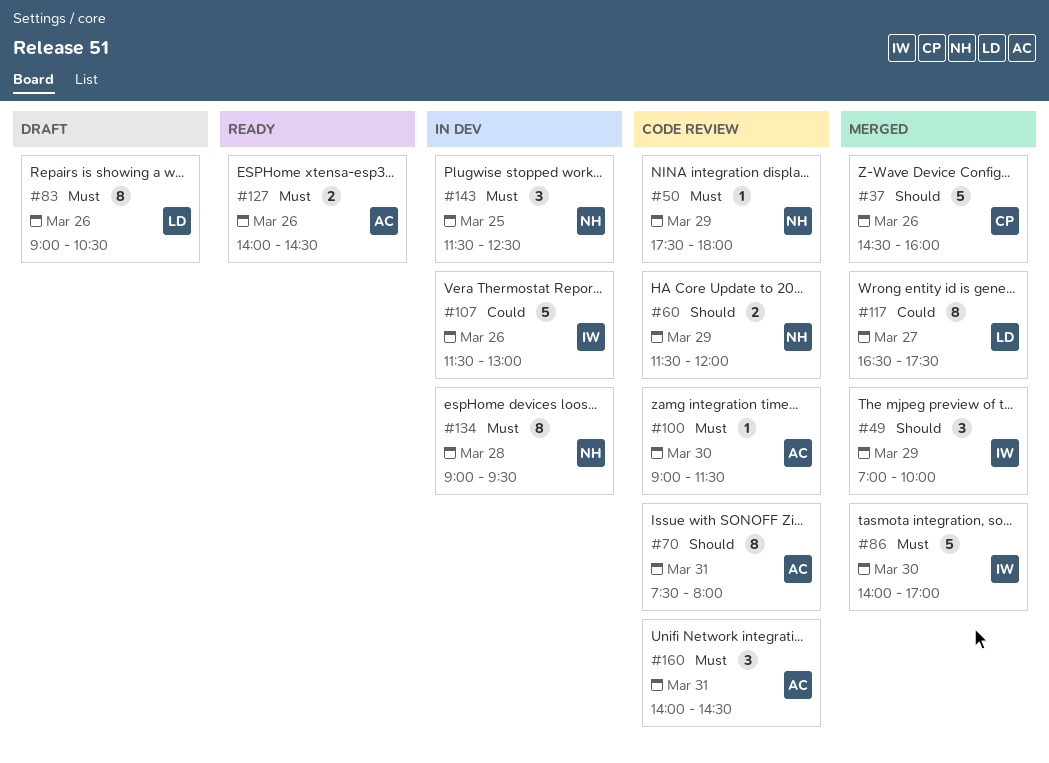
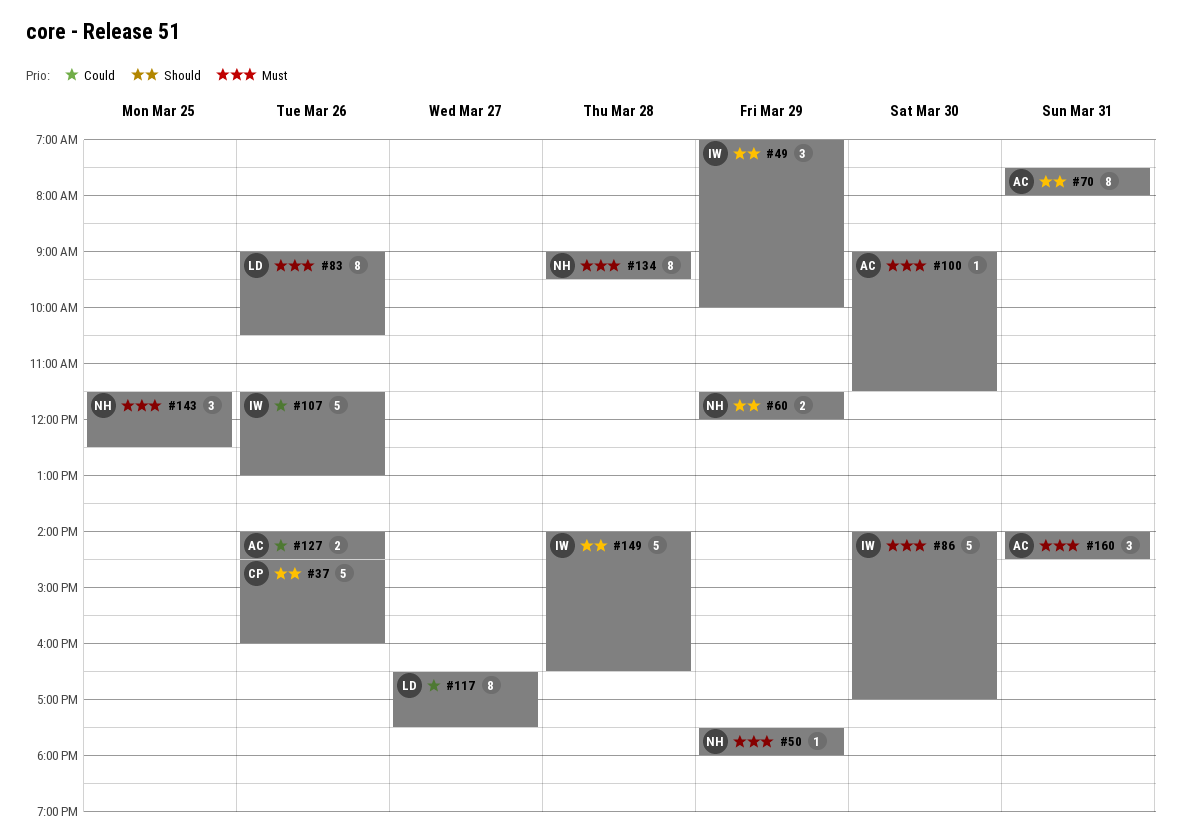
#127, priority: Must -> Could
#149: none -> present

